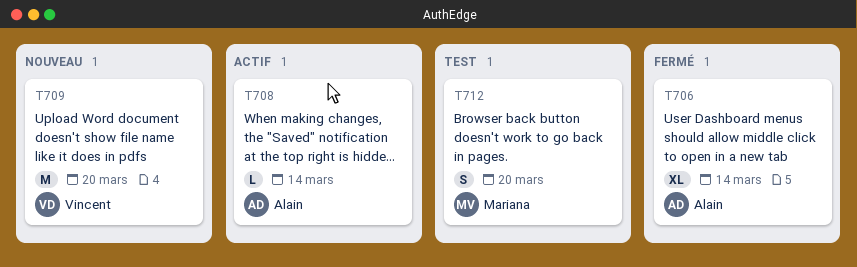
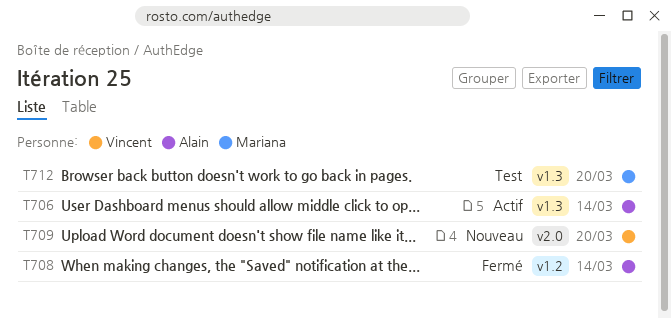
T706, status: Fermé -> Actif
T708, status: Actif -> Fermé

